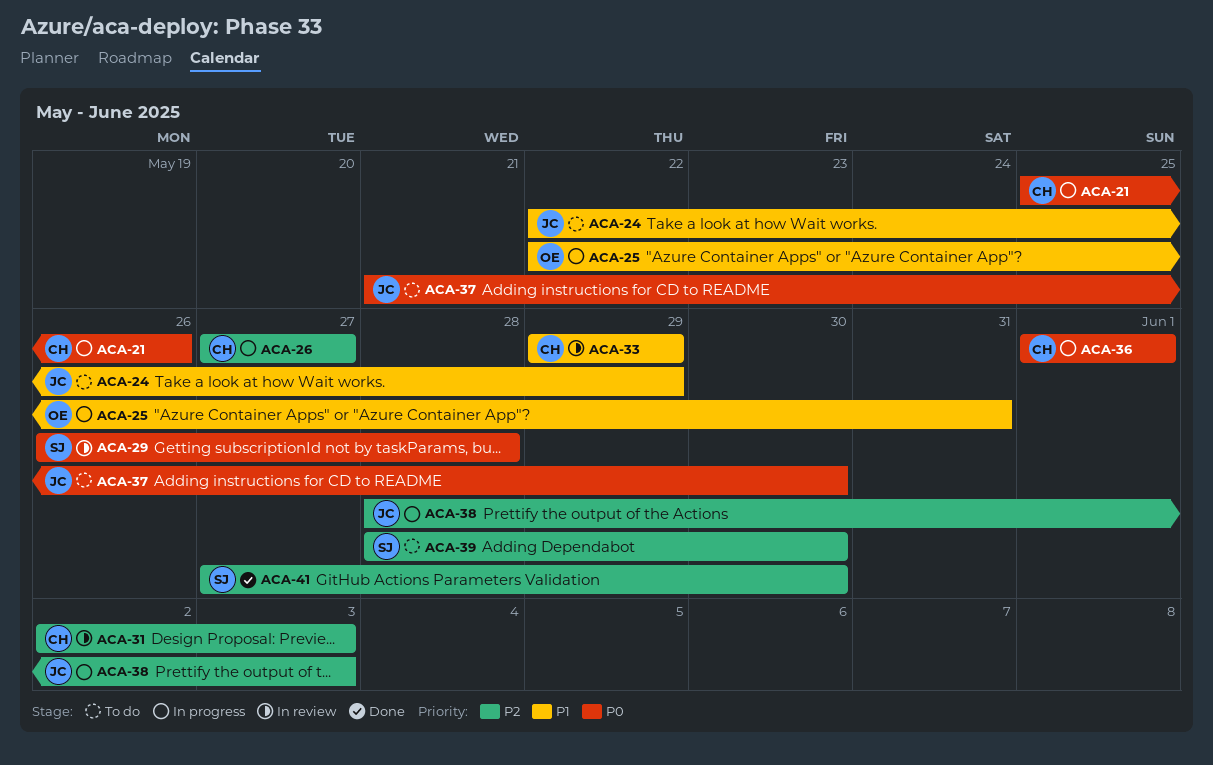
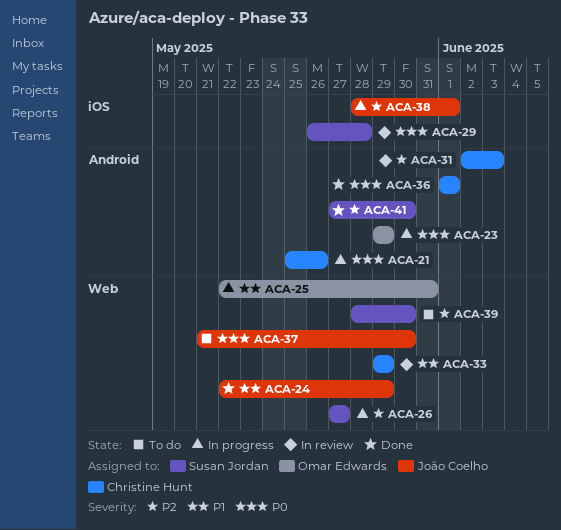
ACA-23: none -> present
ACA-24, status: To do -> Done
ACA-26, owner: Christine Hunt -> Susan Jordan
ACA-36, status: In progress -> Done
ACA-38, due: Jun 3 -> Jun 1

